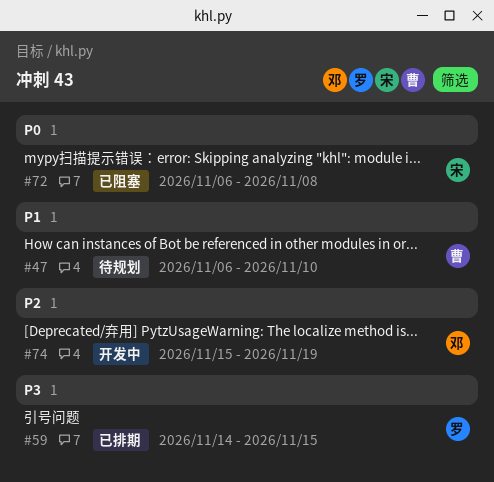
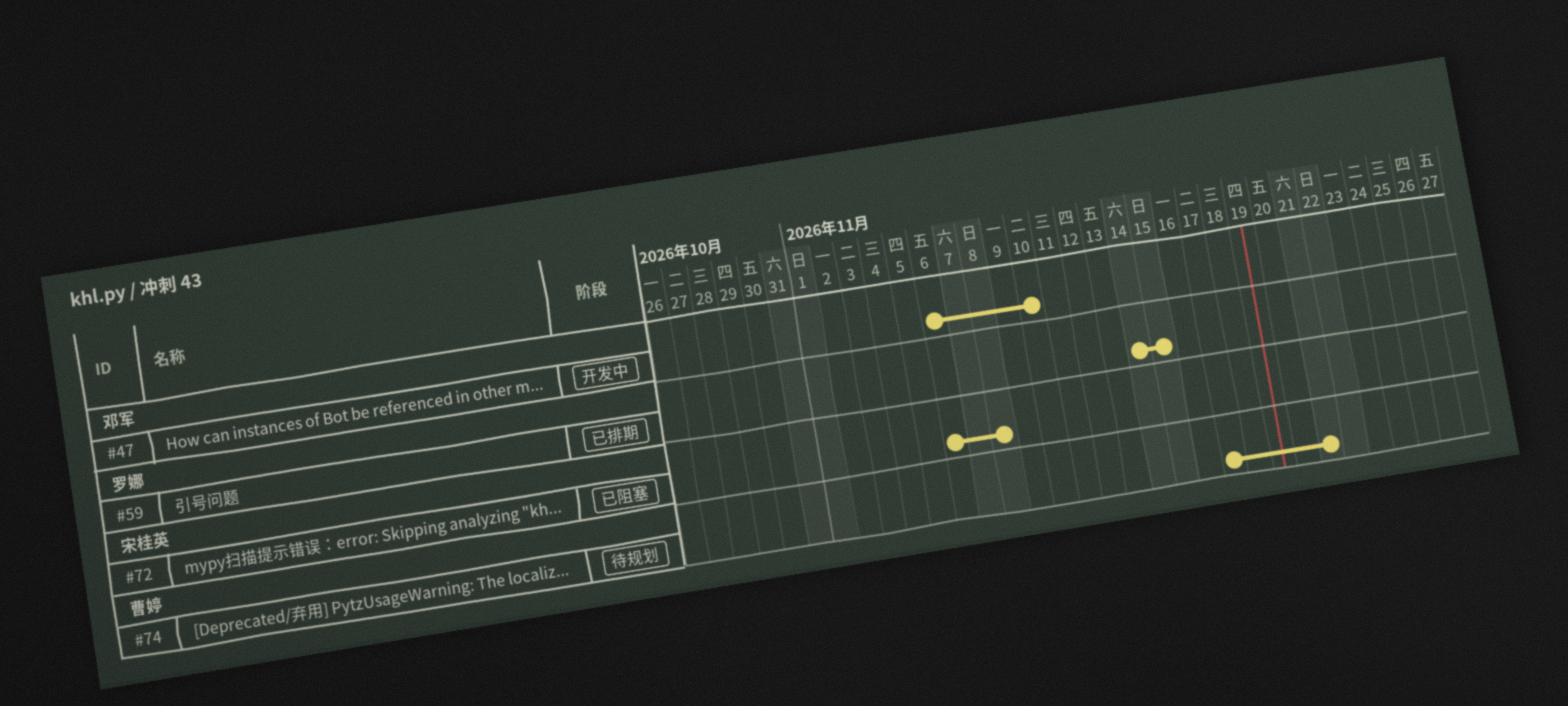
#47, status: 待规划 -> 开发中
#47, owner: 曹婷 -> 邓军
#74, status: 开发中 -> 待规划
#74, owner: 邓军 -> 曹婷
#74, start: Nov 15 -> Nov 17
#74, due: Nov 19 -> Nov 21

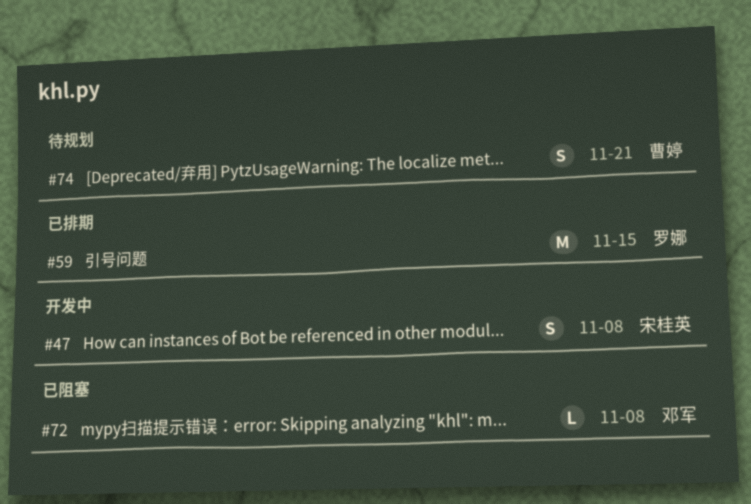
#47, owner: 邓军 -> 宋桂英
#47, due: Nov 10 -> Nov 8
#72, owner: 宋桂英 -> 邓军

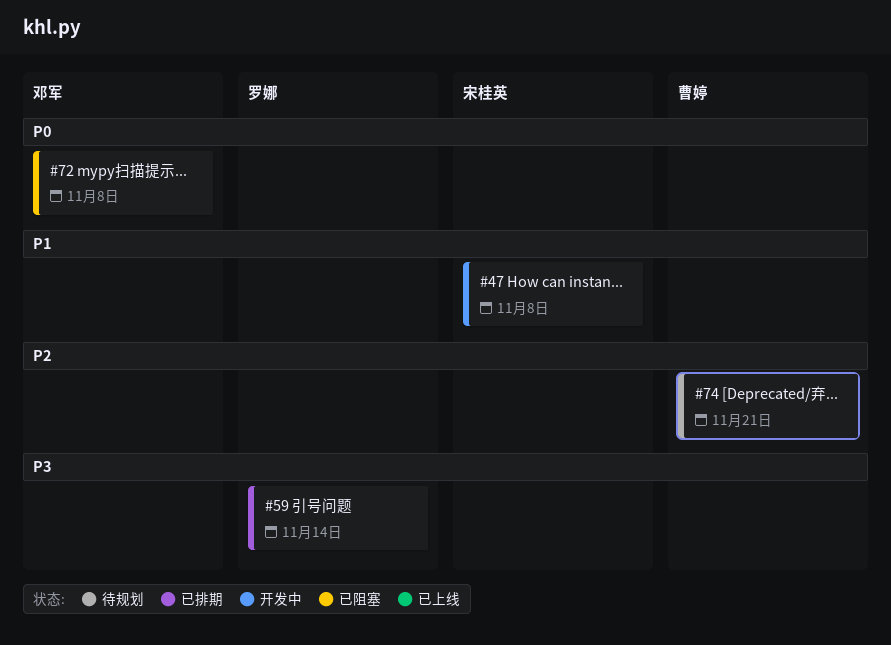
#59, due: Nov 15 -> Nov 14

